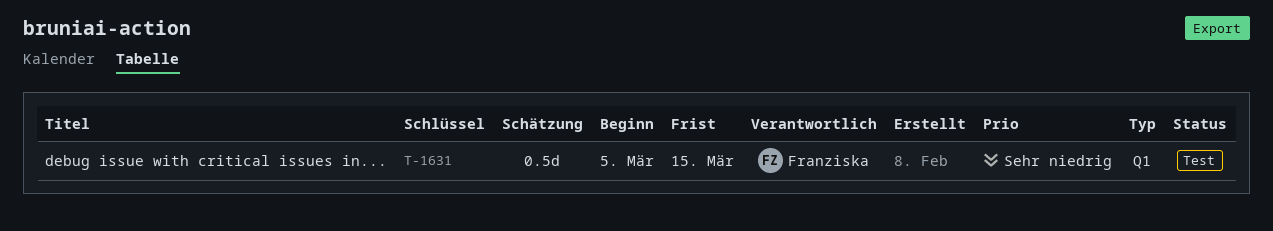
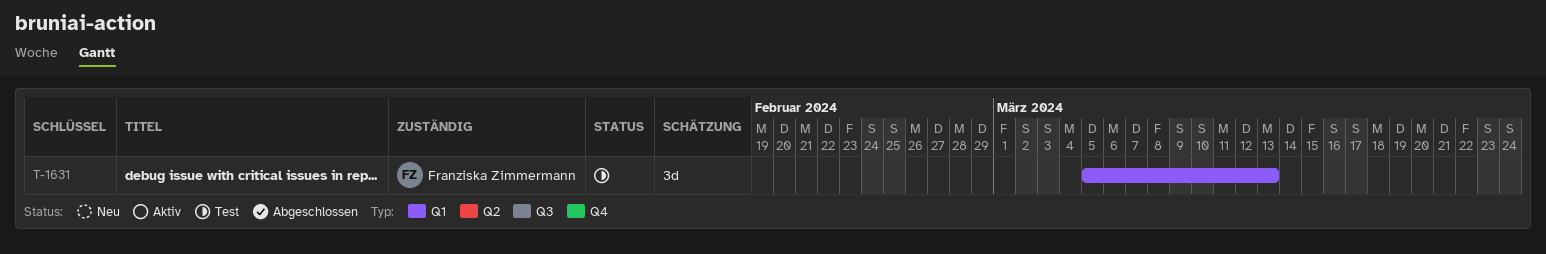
T-1631, estimate: 0.5d -> 3d
T-1631, due: Mar 15 -> Mar 13

